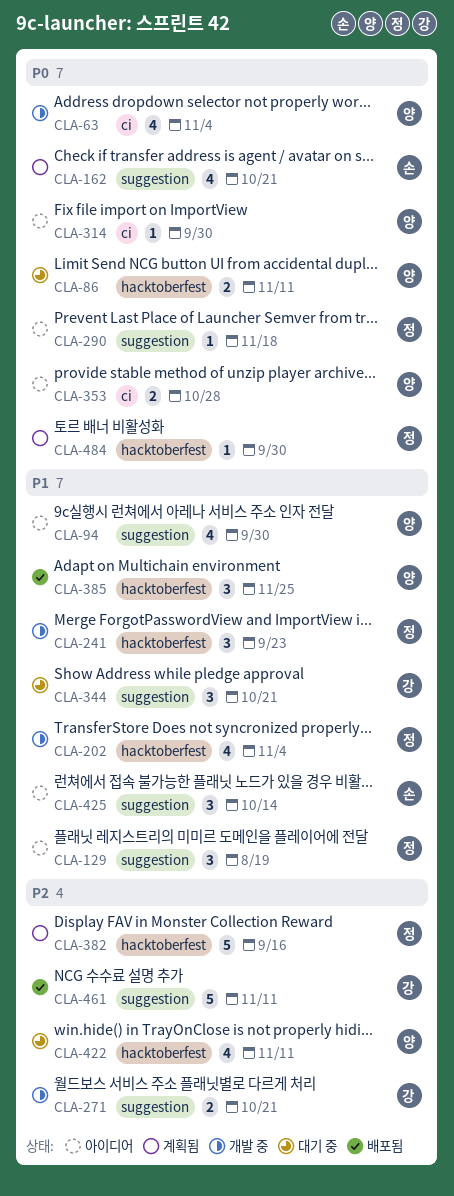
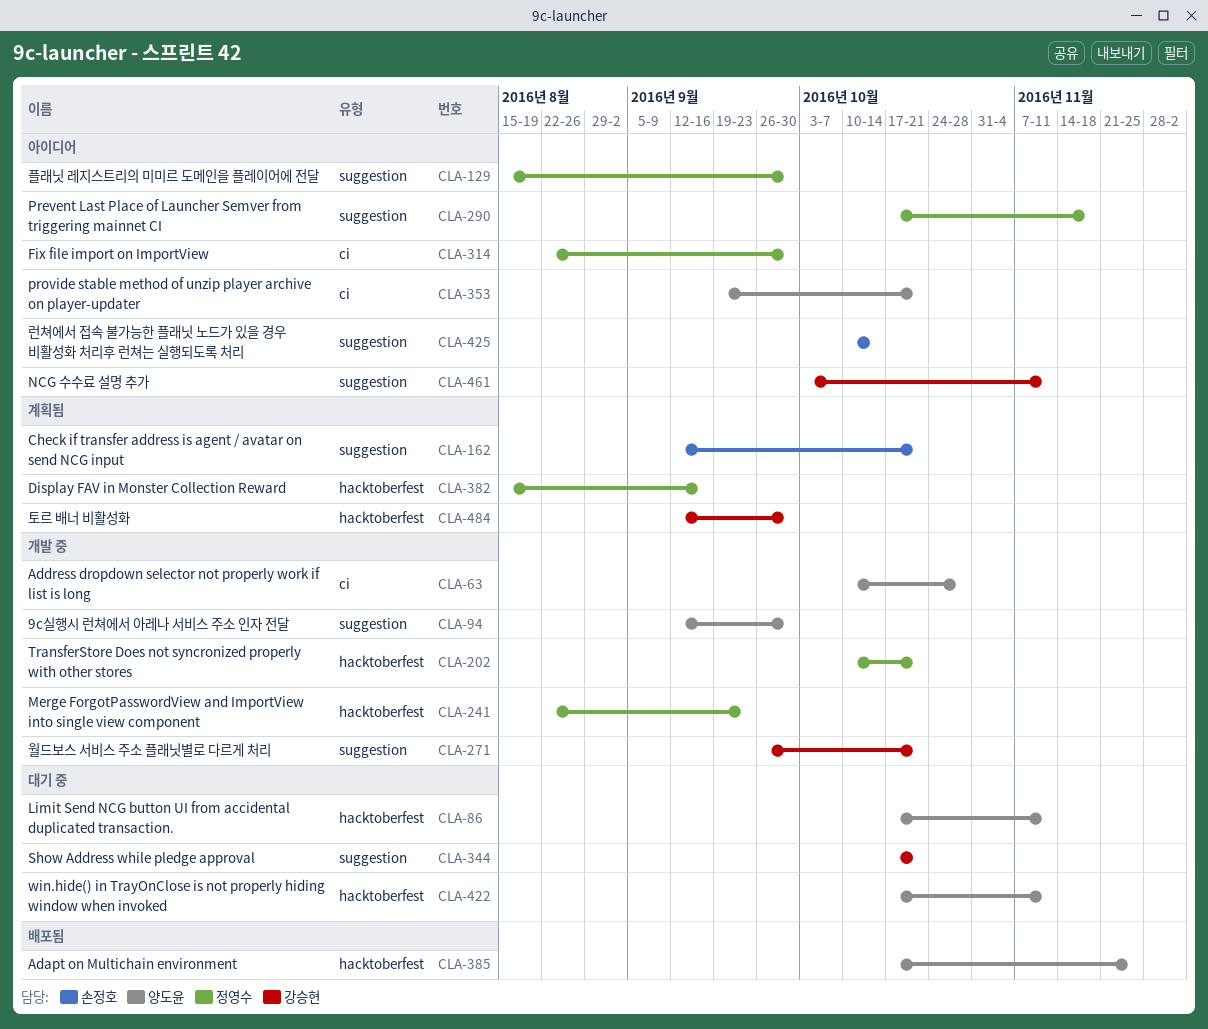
CLA-63, due: Nov 4 -> Oct 28
CLA-94, status: 아이디어 -> 개발 중
CLA-129, due: Aug 19 -> Sep 30
CLA-202, due: Nov 4 -> Oct 21
CLA-314, owner: 양도윤 -> 정영수
CLA-353, due: Oct 28 -> Oct 21
CLA-461, status: 배포됨 -> 아이디어
CLA-484, owner: 정영수 -> 강승현

